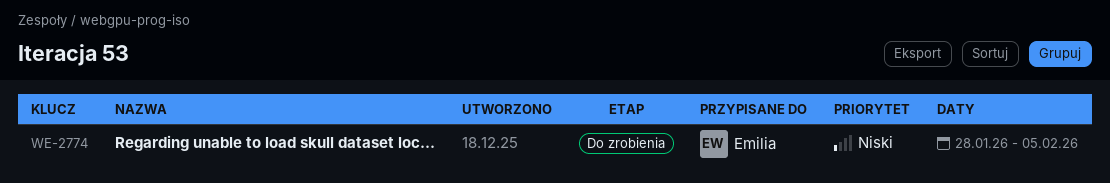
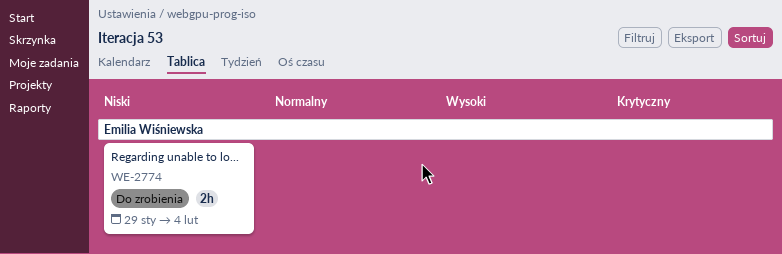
WE-2774, start: Jan 28 -> Jan 29
WE-2774, due: Feb 5 -> Feb 4

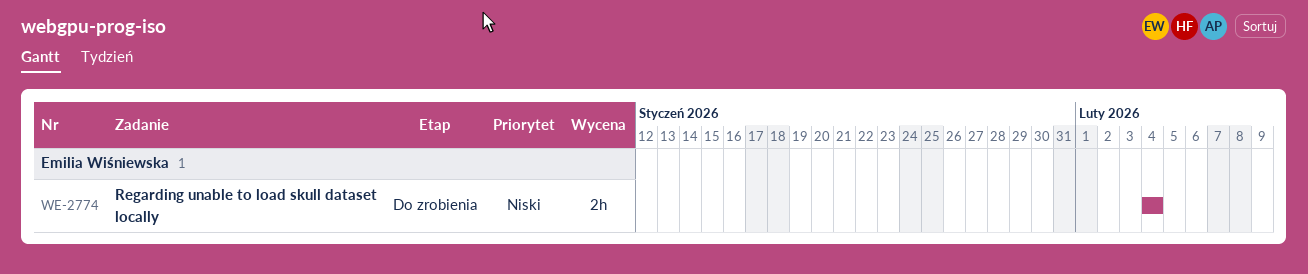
WE-2774, start: Jan 29 -> Feb 4

